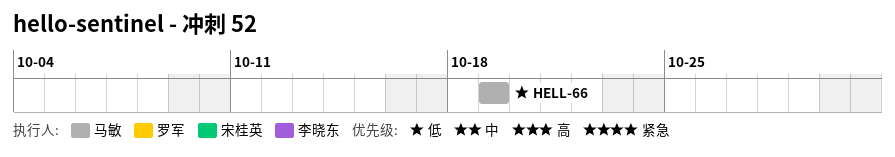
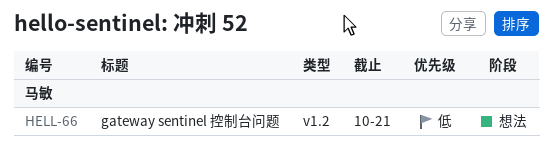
HELL-66, due: Oct 19 -> Oct 21

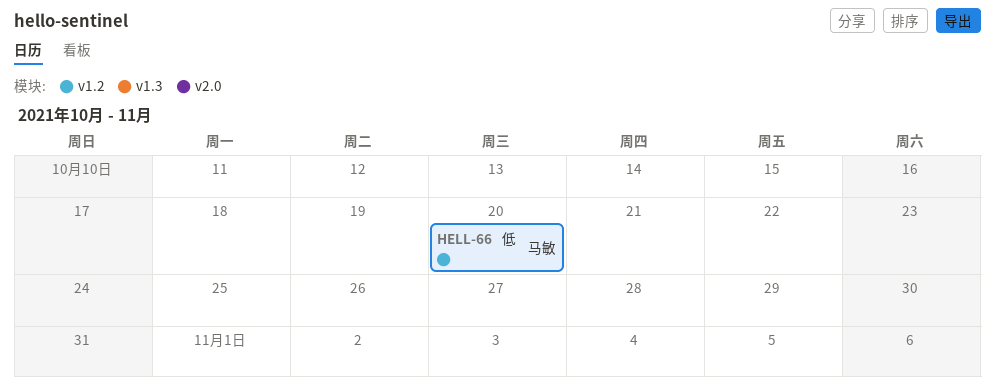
HELL-66, due: Oct 21 -> Oct 20

